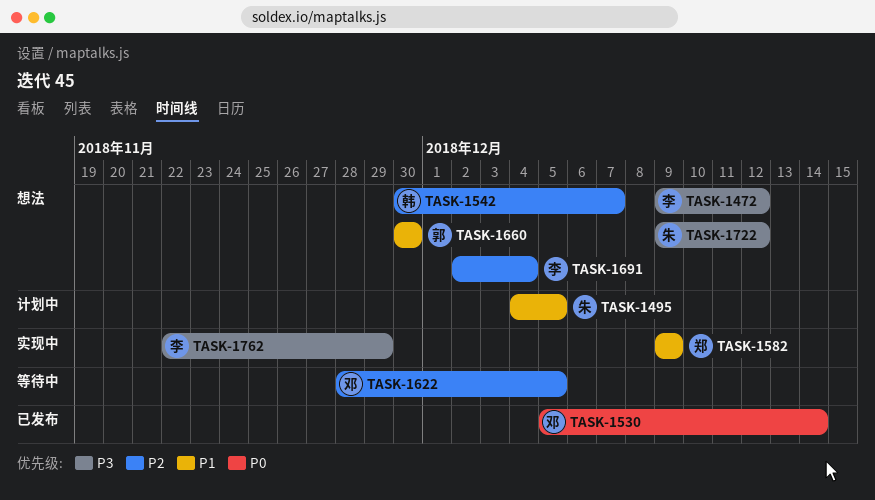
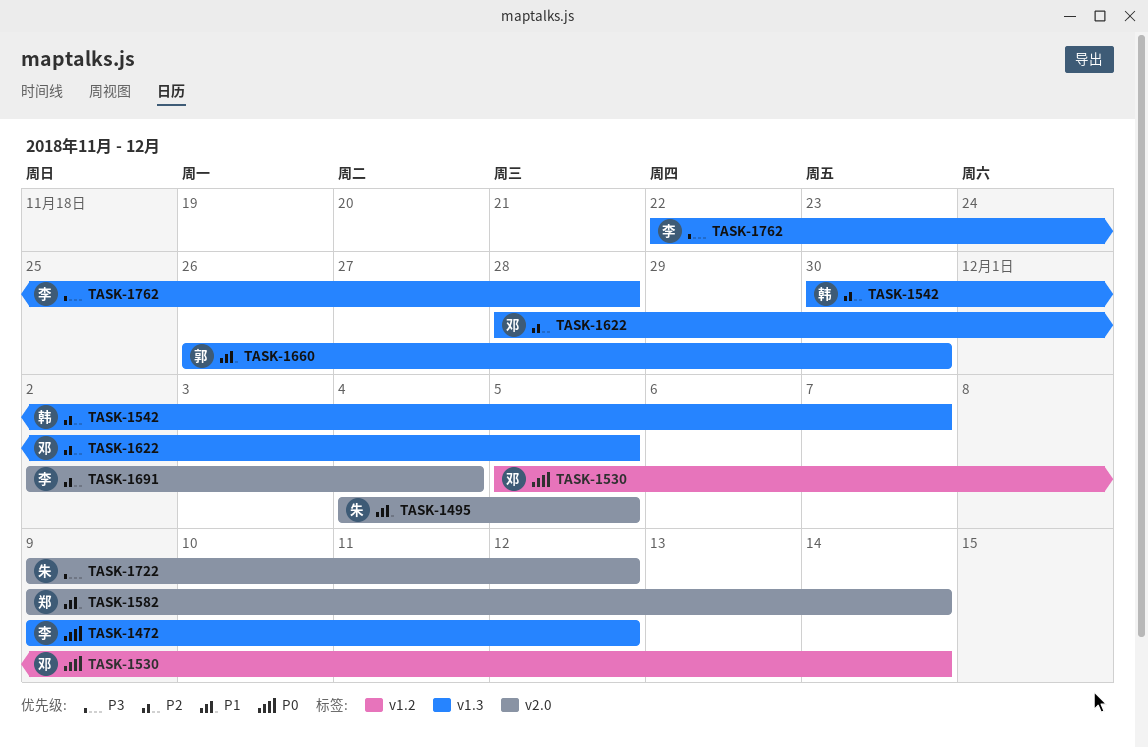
TASK-1472, priority: P3 -> P0
TASK-1582, due: Dec 9 -> Dec 14
TASK-1660, start: Nov 30 -> Nov 26
TASK-1762, due: Nov 29 -> Nov 28

